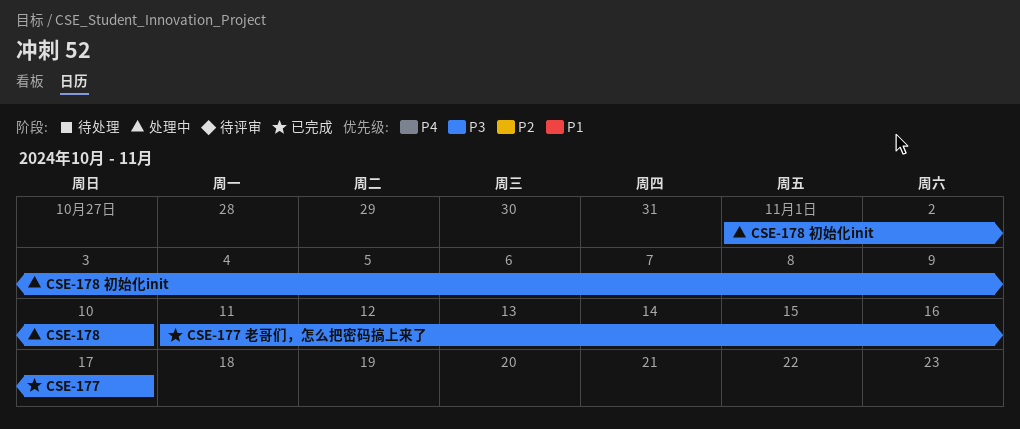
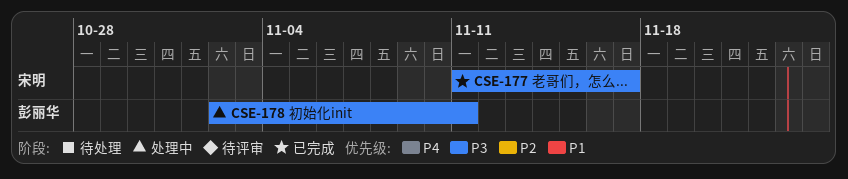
CSE-178, start: Nov 1 -> Nov 2
CSE-178, due: Nov 10 -> Nov 11

